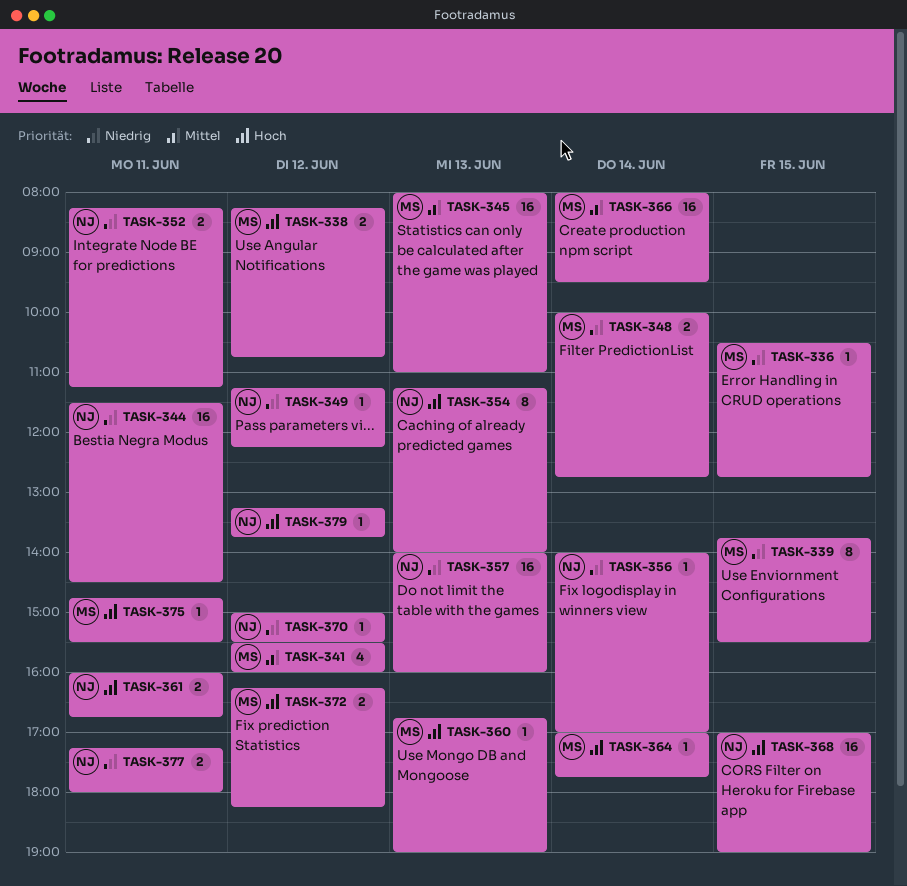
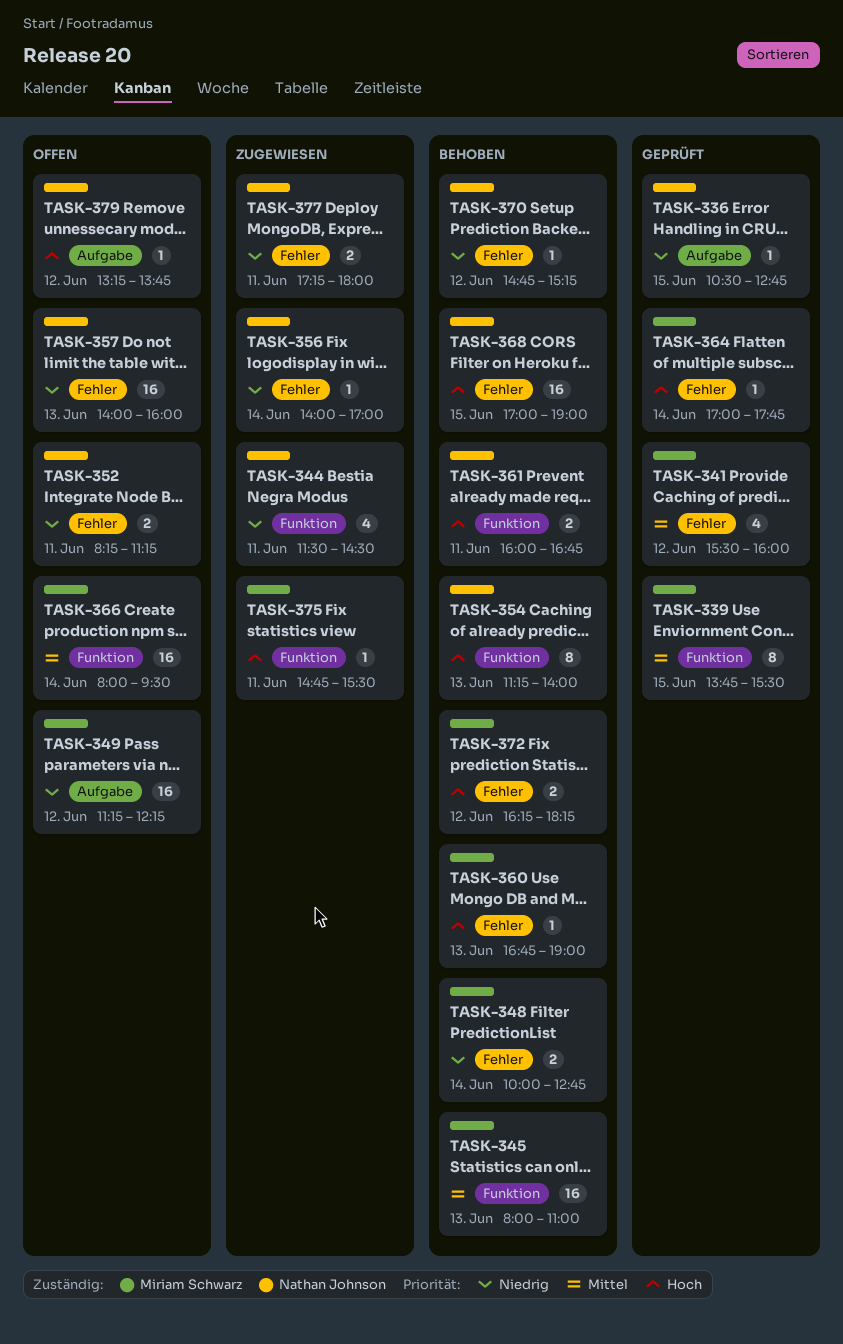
TASK-336, owner: Miriam Schwarz -> Nathan Johnson
TASK-338: present -> none
TASK-339, priority: Niedrig -> Mittel
TASK-344, estimate: 16 -> 4
TASK-349, owner: Nathan Johnson -> Miriam Schwarz
TASK-349, estimate: 1 -> 16
TASK-370, begins: 15:00 -> 14:45
TASK-370, ends: 15:30 -> 15:15

